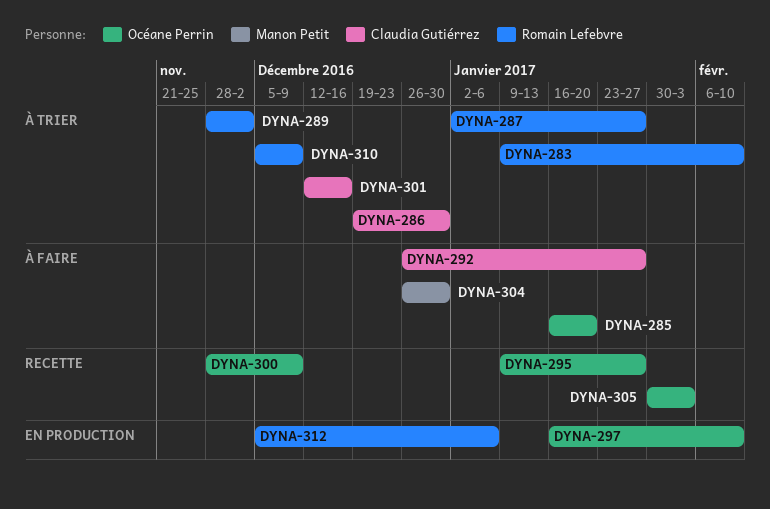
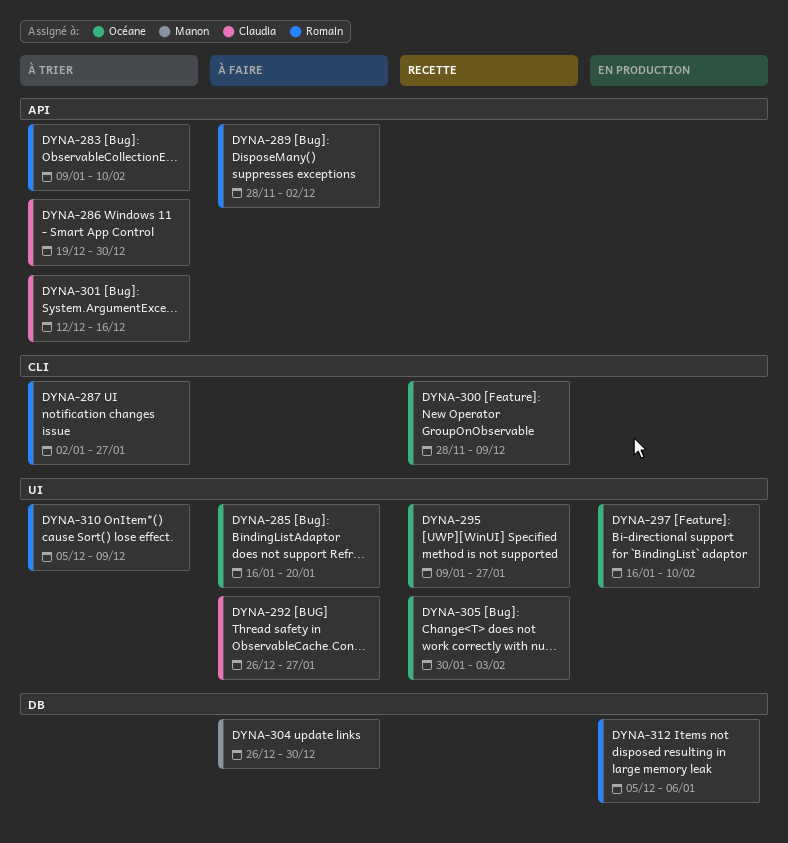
DYNA-289, status: À trier -> À faire

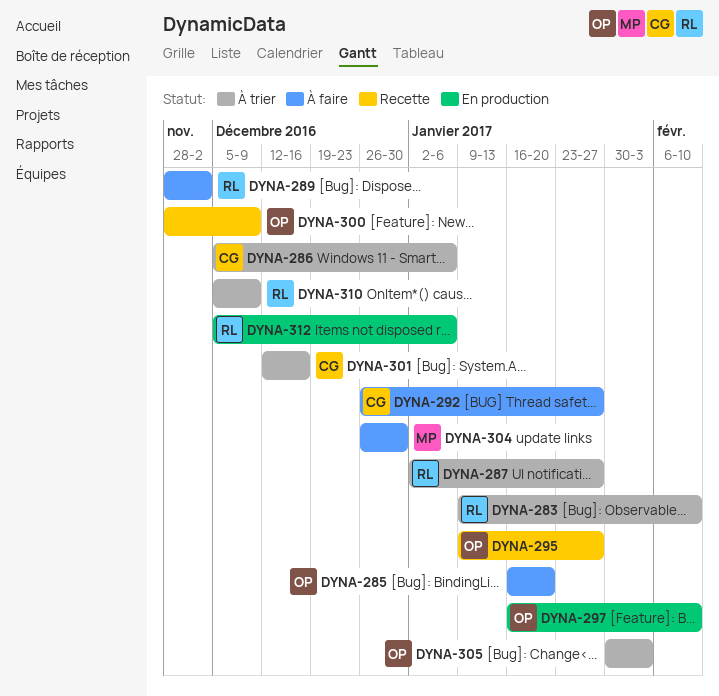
DYNA-286, start: Dec 19 -> Dec 5
DYNA-286, due: Dec 30 -> Jan 6
DYNA-305, status: Recette -> À trier

